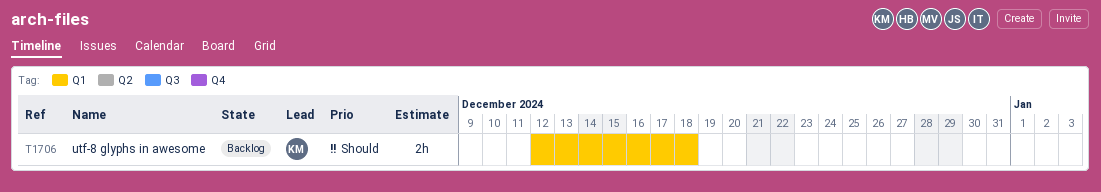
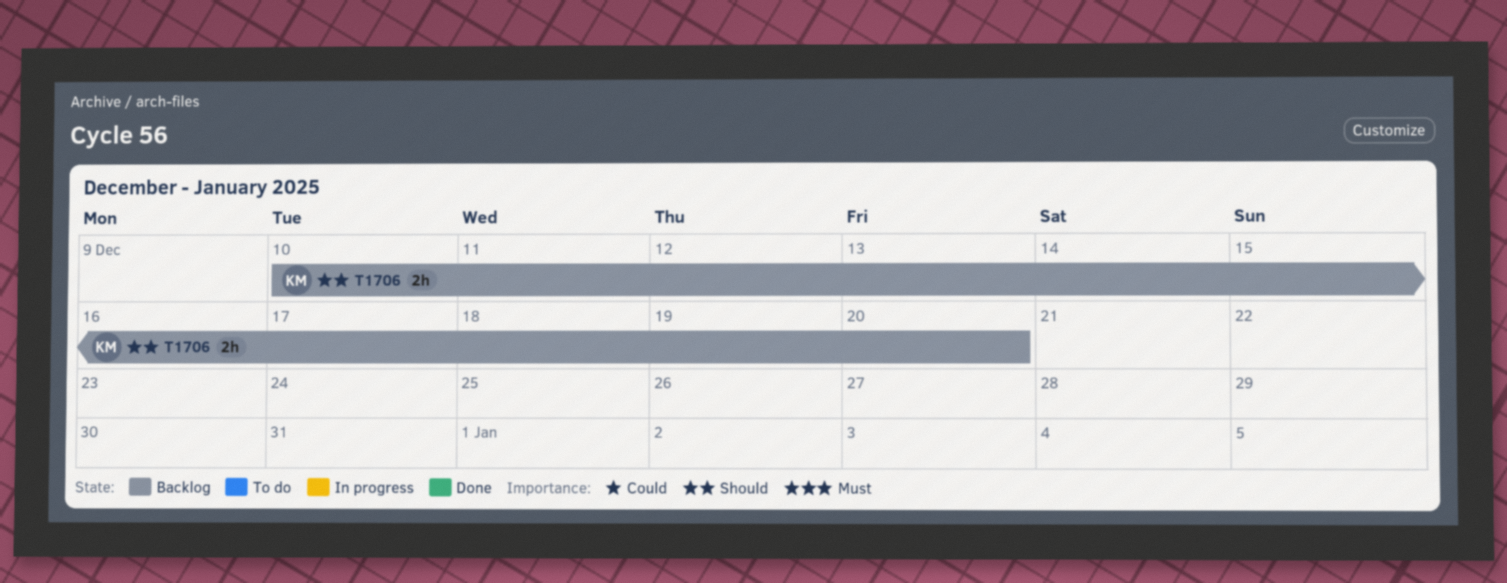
T1706, start: Dec 12 -> Dec 10
T1706, due: Dec 18 -> Dec 20

